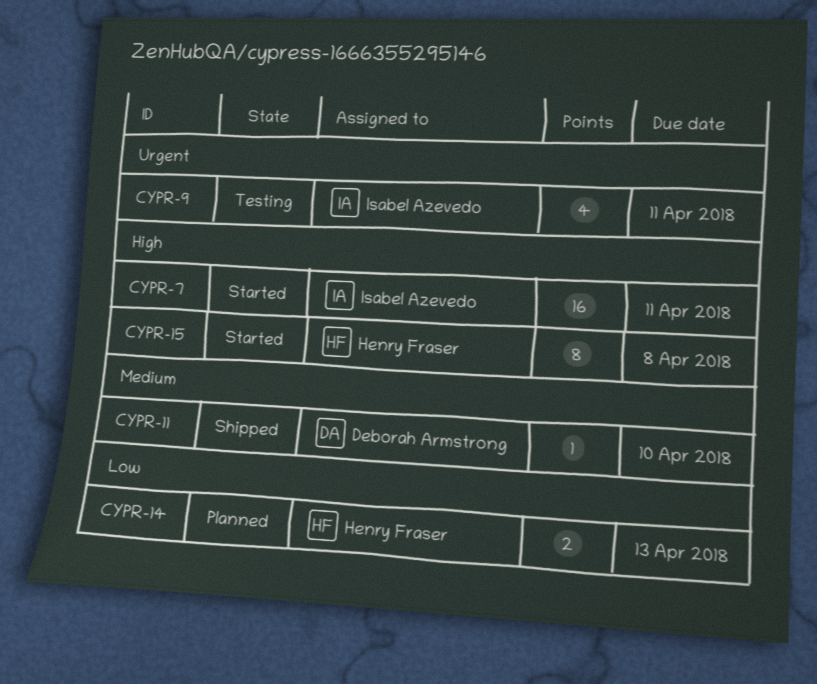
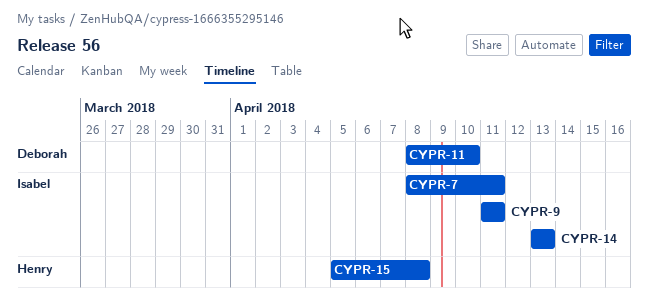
CYPR-14, owner: Henry Fraser -> Isabel Azevedo

